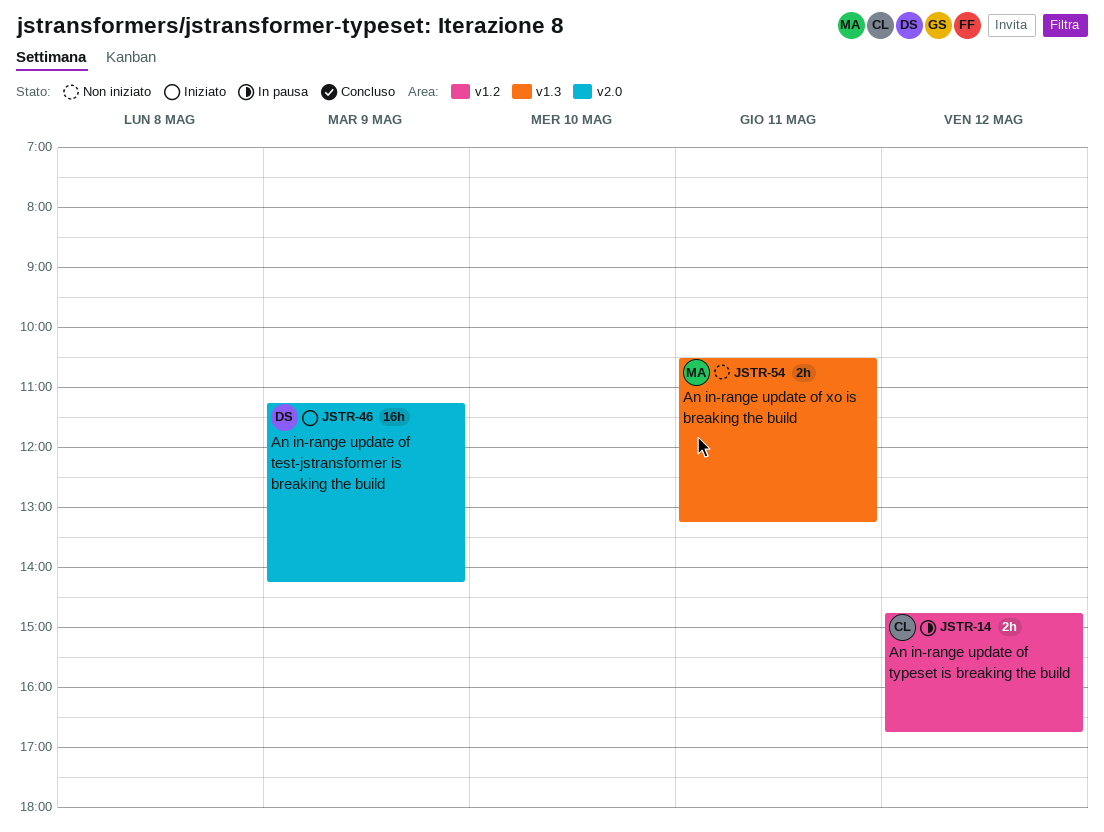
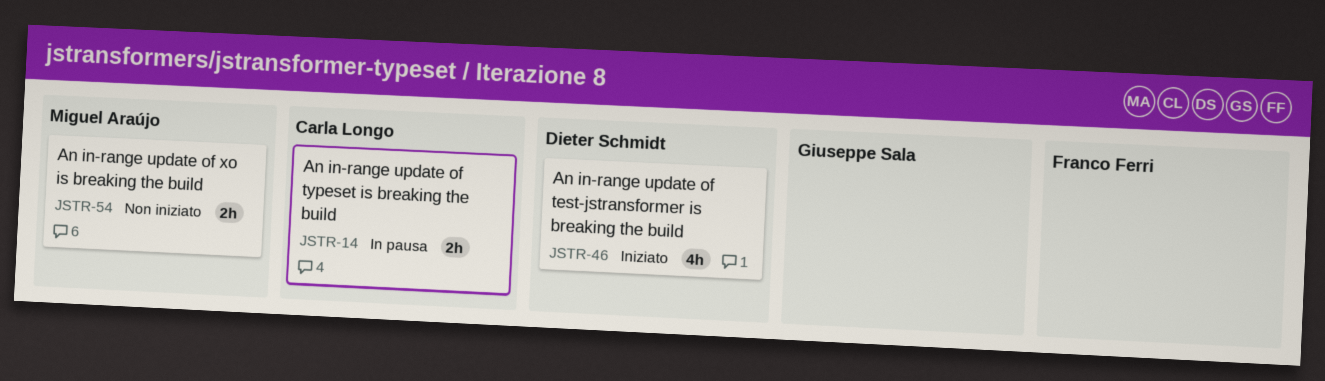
JSTR-46, estimate: 16h -> 4h

